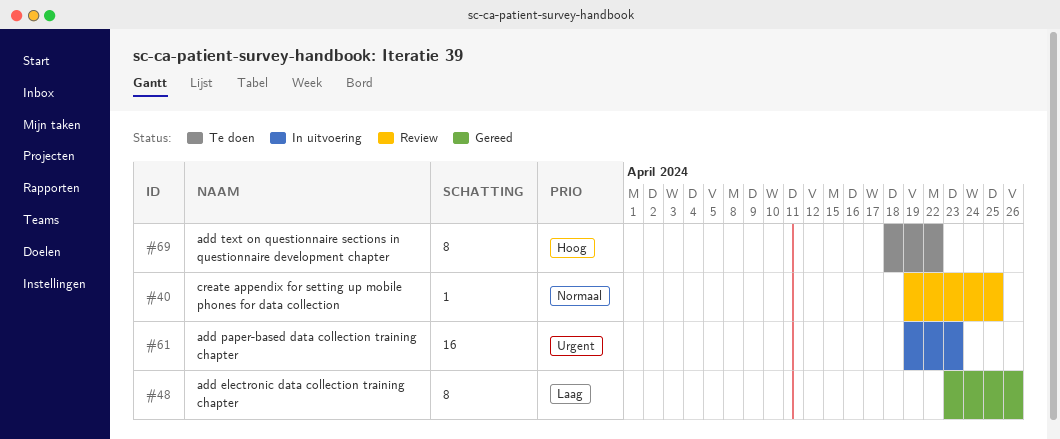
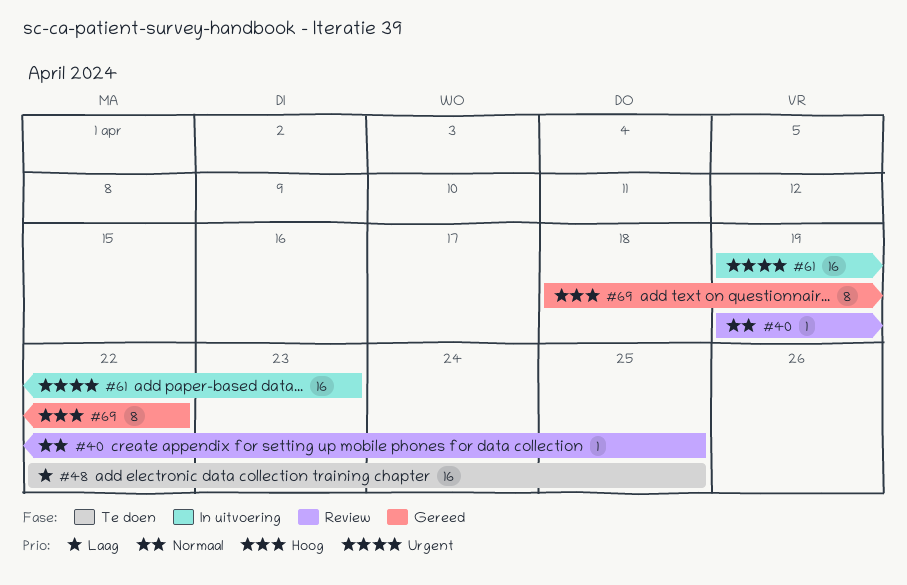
#48, status: Gereed -> Te doen
#48, estimate: 8 -> 16
#48, start: Apr 23 -> Apr 22
#48, due: Apr 26 -> Apr 25
#69, status: Te doen -> Gereed

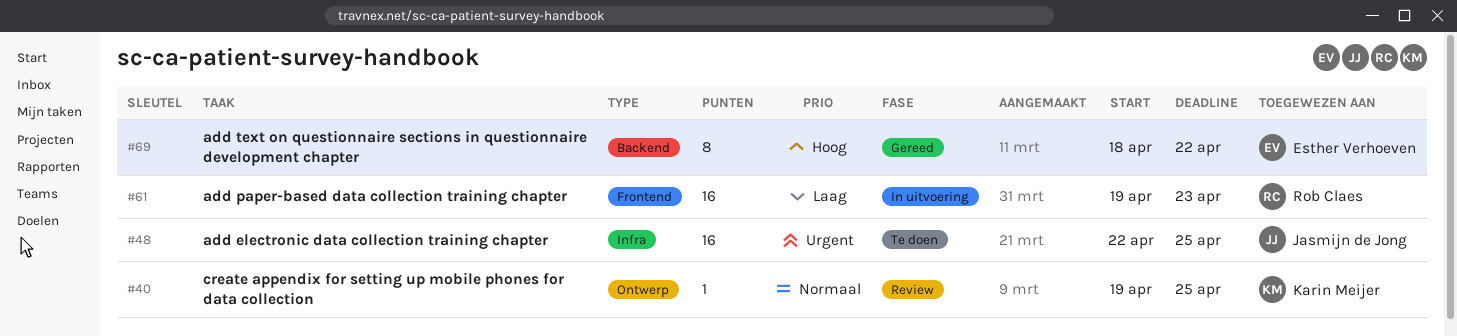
#48, priority: Laag -> Urgent
#61, priority: Urgent -> Laag

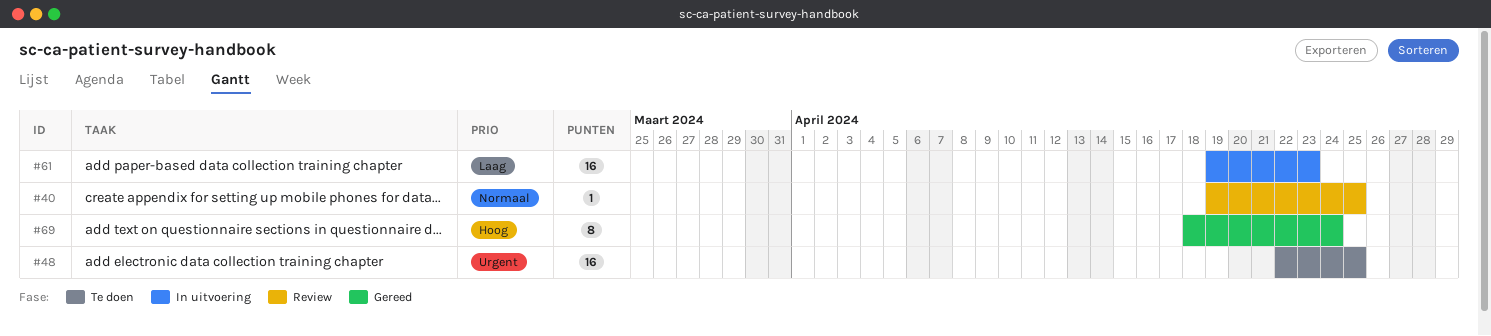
#69, due: Apr 22 -> Apr 24

